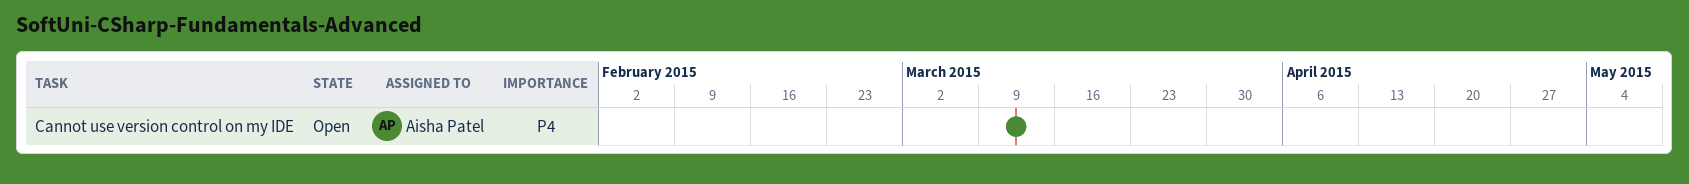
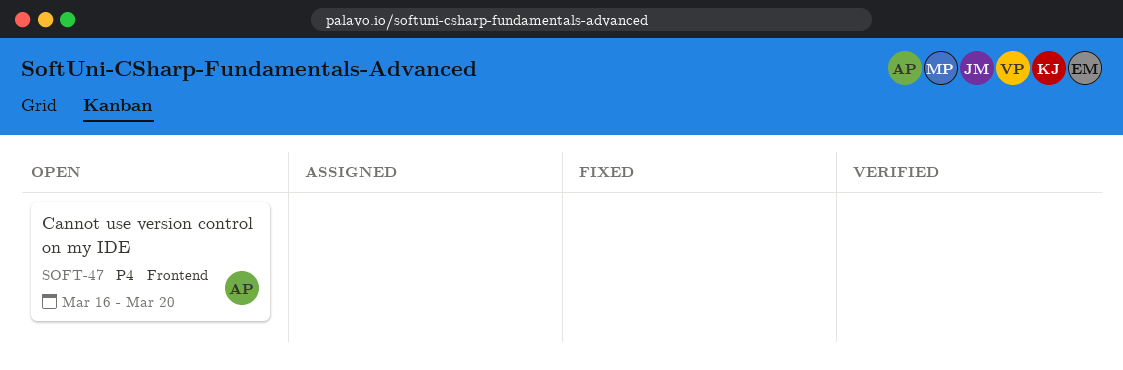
Cannot use version control on my IDE, start: Mar 9 -> Mar 16
Cannot use version control on my IDE, due: Mar 13 -> Mar 20

